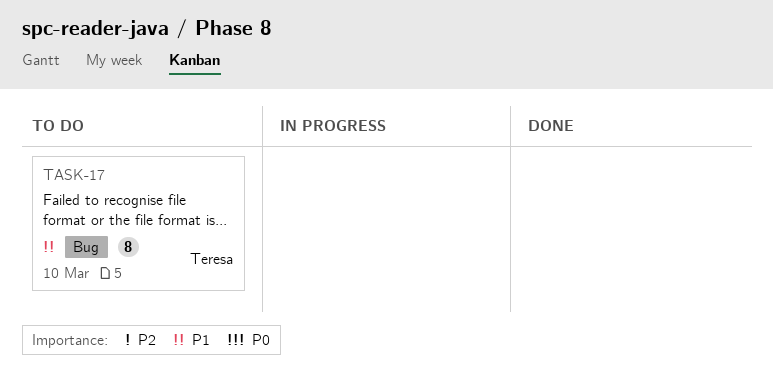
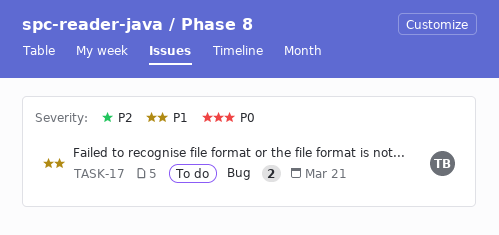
TASK-17, estimate: 8 -> 2
TASK-17, due: Mar 10 -> Mar 21

